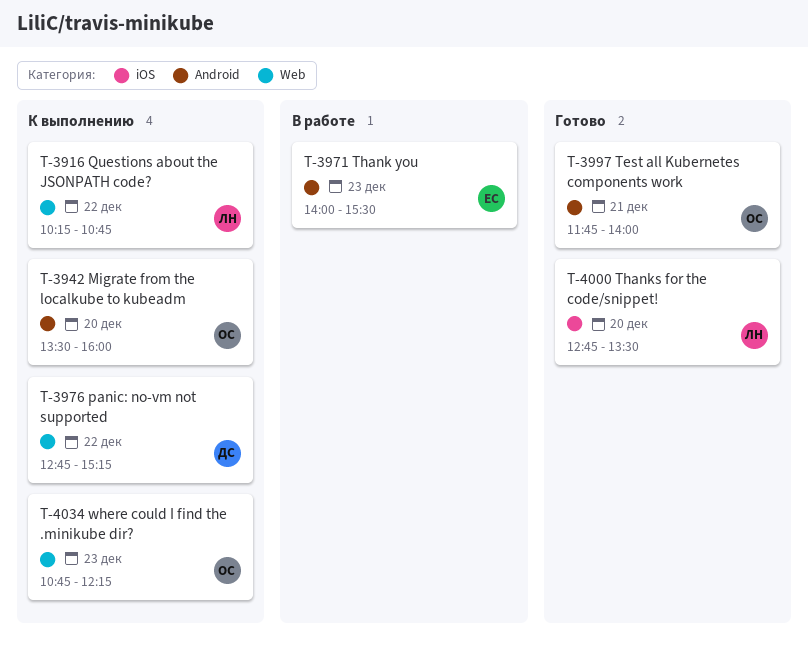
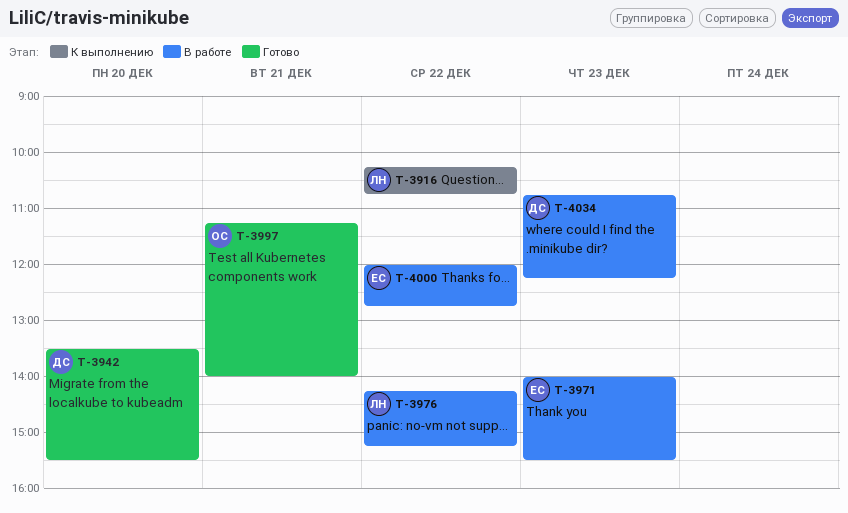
T-3942, status: К выполнению -> Готово
T-3942, owner: ОС -> ДС
T-3942, ends: 16:00 -> 15:30
T-3976, status: К выполнению -> В работе
T-3976, owner: ДС -> ЛН
T-3976, begins: 12:45 -> 14:15
T-3997, begins: 11:45 -> 11:15
T-4000, status: Готово -> В работе
T-4000, owner: ЛН -> ЕС
T-4000, day: Dec 20 -> Dec 22
T-4000, begins: 12:45 -> 12:00
T-4000, ends: 13:30 -> 12:45
T-4034, status: К выполнению -> В работе
T-4034, owner: ОС -> ДС

